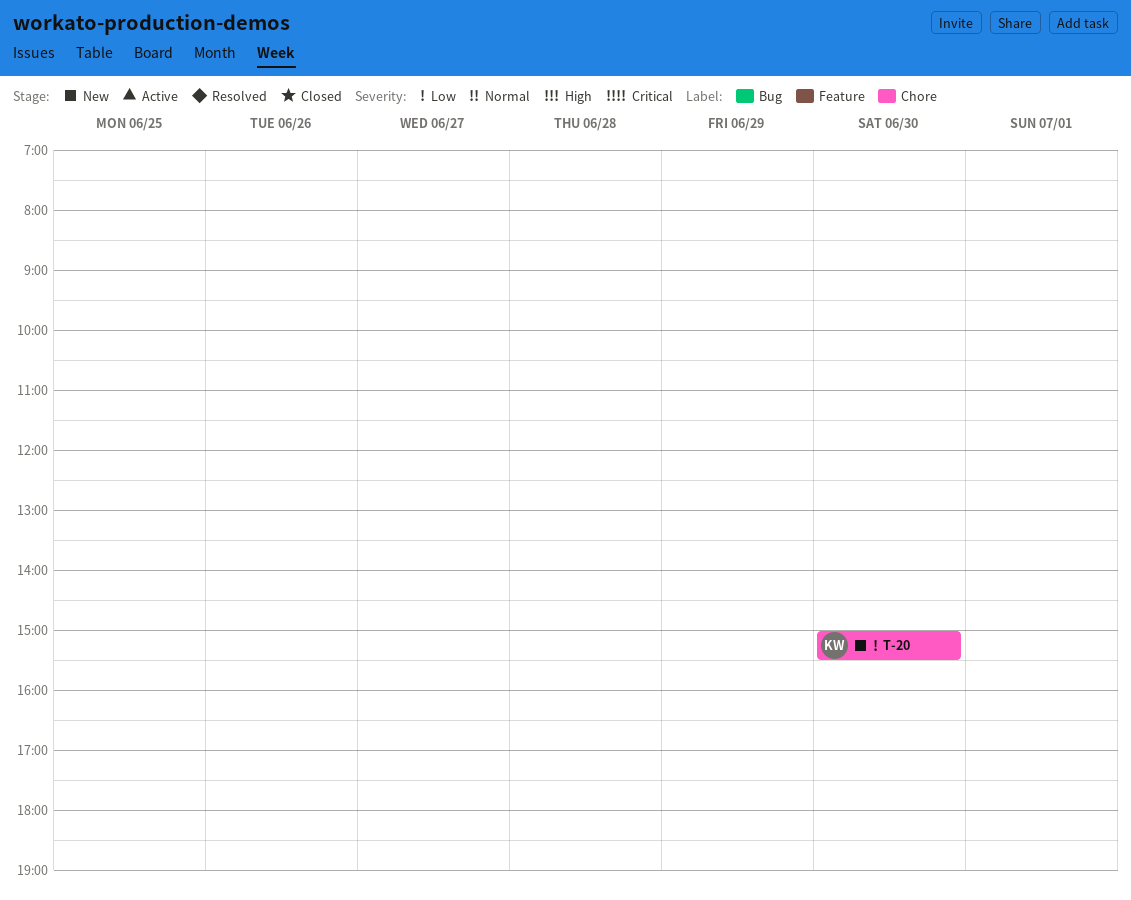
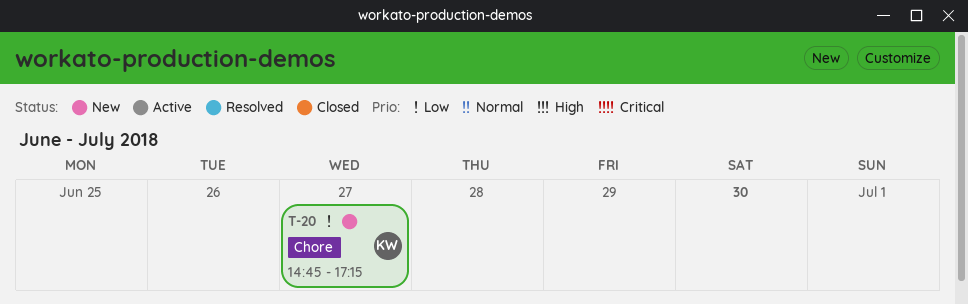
T-20, day: Jun 30 -> Jun 27
T-20, begins: 15:00 -> 14:45
T-20, ends: 15:30 -> 17:15

